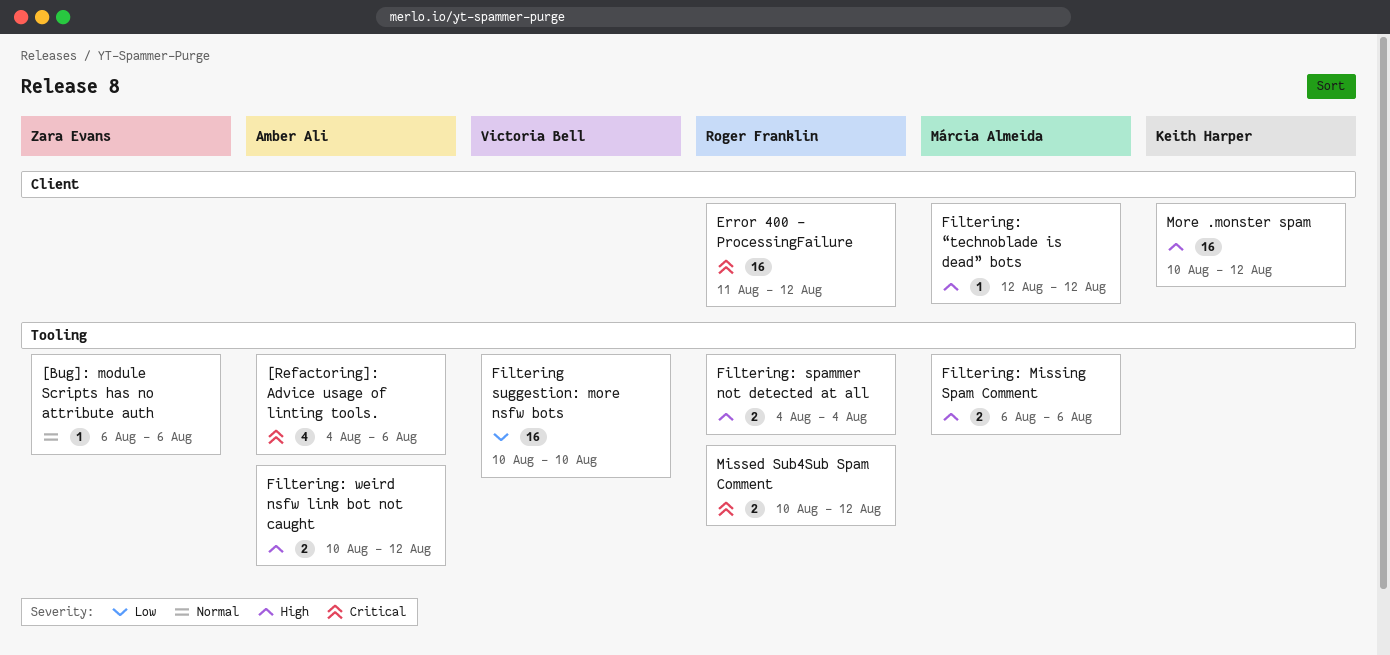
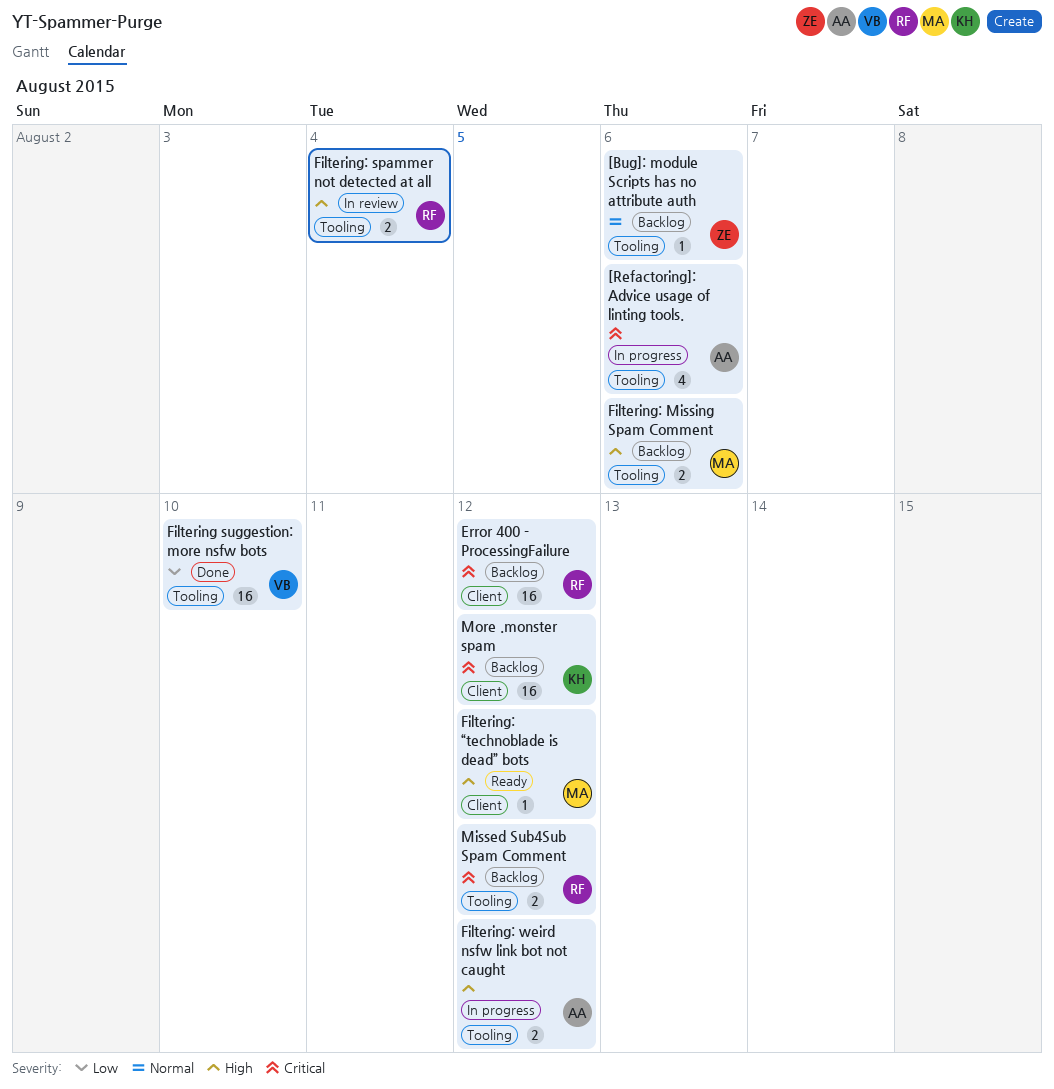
More .monster spam, priority: High -> Critical

